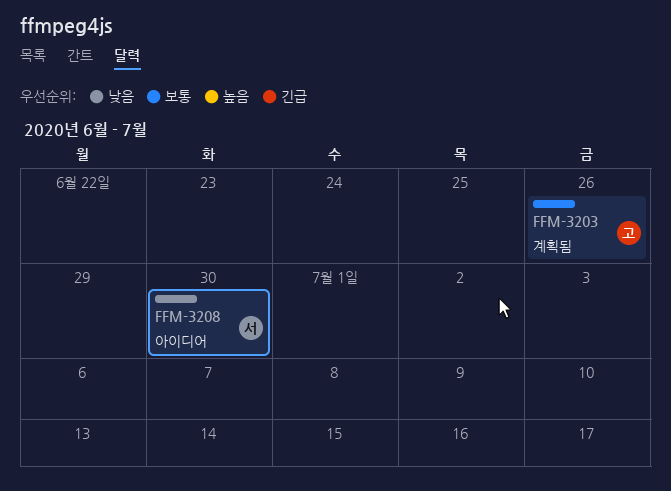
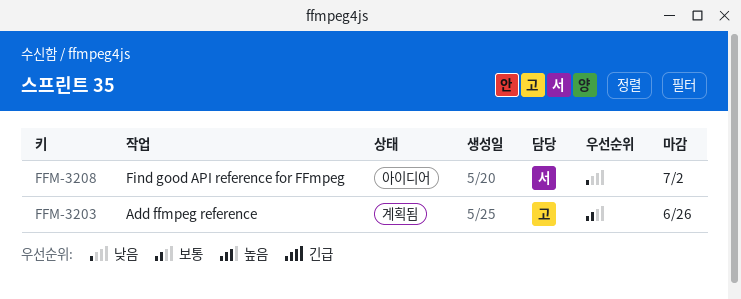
FFM-3208, due: Jun 30 -> Jul 2

